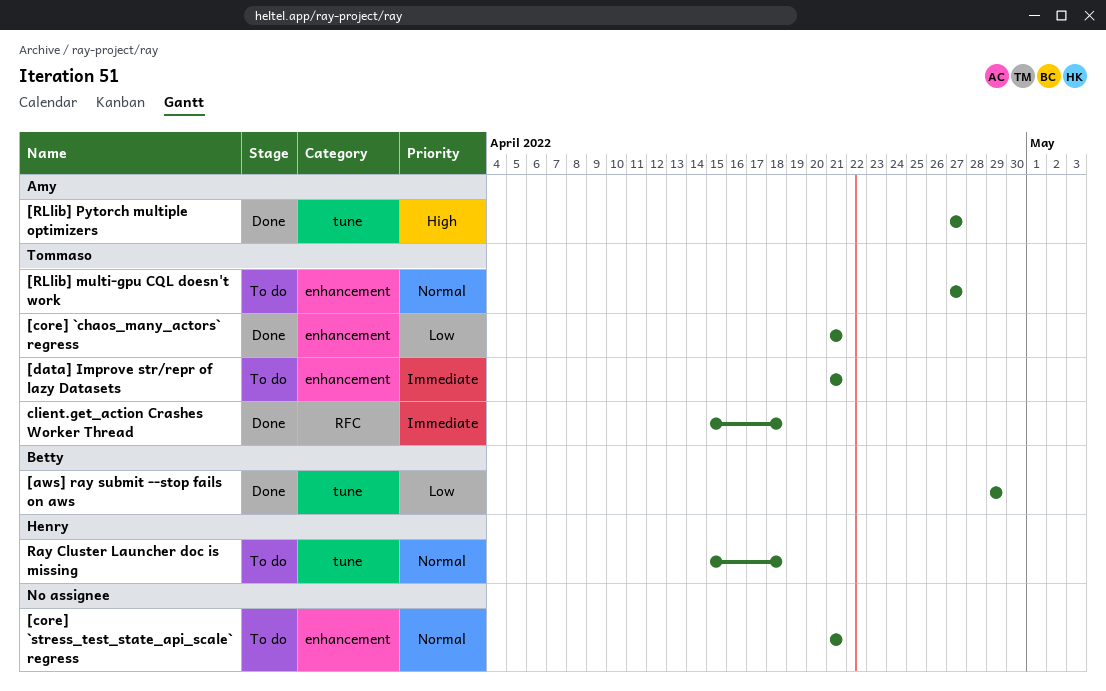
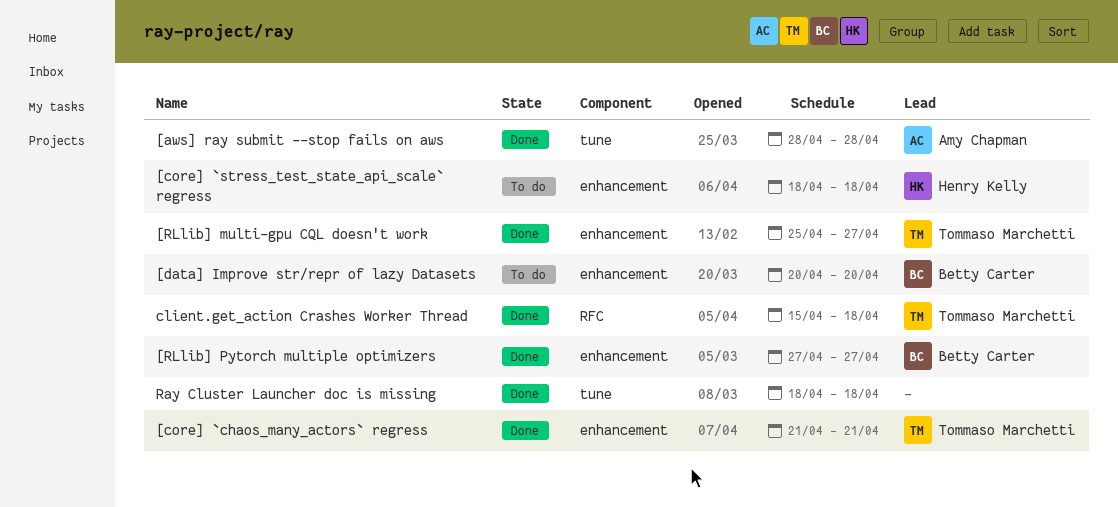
[aws] ray submit --stop fails on aws, owner: Betty Carter -> Amy Chapman
[aws] ray submit --stop fails on aws, start: Apr 29 -> Apr 28
[aws] ray submit --stop fails on aws, due: Apr 29 -> Apr 28
[core] `stress_test_state_api_scale` regress, owner: none -> Henry Kelly
[core] `stress_test_state_api_scale` regress, start: Apr 21 -> Apr 18
[core] `stress_test_state_api_scale` regress, due: Apr 21 -> Apr 18
[data] Improve str/repr of lazy Datasets, owner: Tommaso Marchetti -> Betty Carter
[data] Improve str/repr of lazy Datasets, start: Apr 21 -> Apr 20
[data] Improve str/repr of lazy Datasets, due: Apr 21 -> Apr 20
[RLlib] multi-gpu CQL doesn't work, status: To do -> Done
[RLlib] multi-gpu CQL doesn't work, start: Apr 27 -> Apr 25
[RLlib] Pytorch multiple optimizers, owner: Amy Chapman -> Betty Carter
[RLlib] Pytorch multiple optimizers, label: tune -> enhancement
Ray Cluster Launcher doc is missing, status: To do -> Done
Ray Cluster Launcher doc is missing, owner: Henry Kelly -> none
Ray Cluster Launcher doc is missing, start: Apr 15 -> Apr 18

